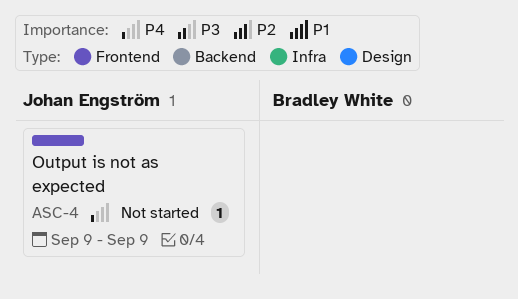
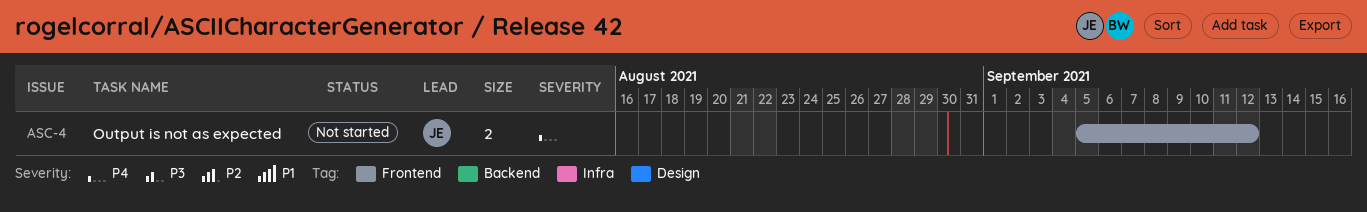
ASC-4, estimate: 1 -> 2
ASC-4, start: Sep 9 -> Sep 5
ASC-4, due: Sep 9 -> Sep 12

